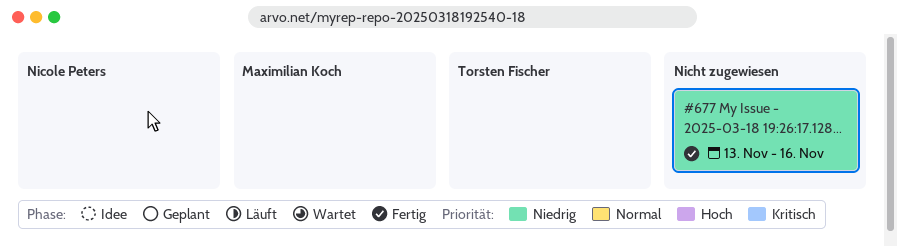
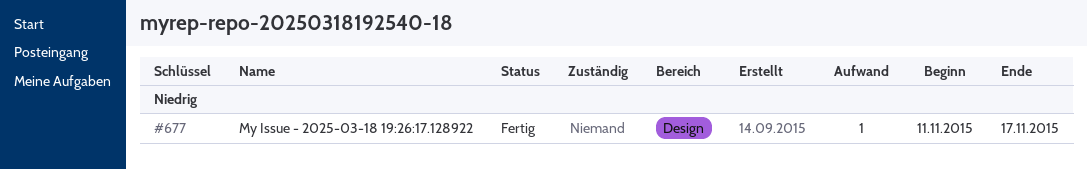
#677, start: Nov 13 -> Nov 11
#677, due: Nov 16 -> Nov 17

